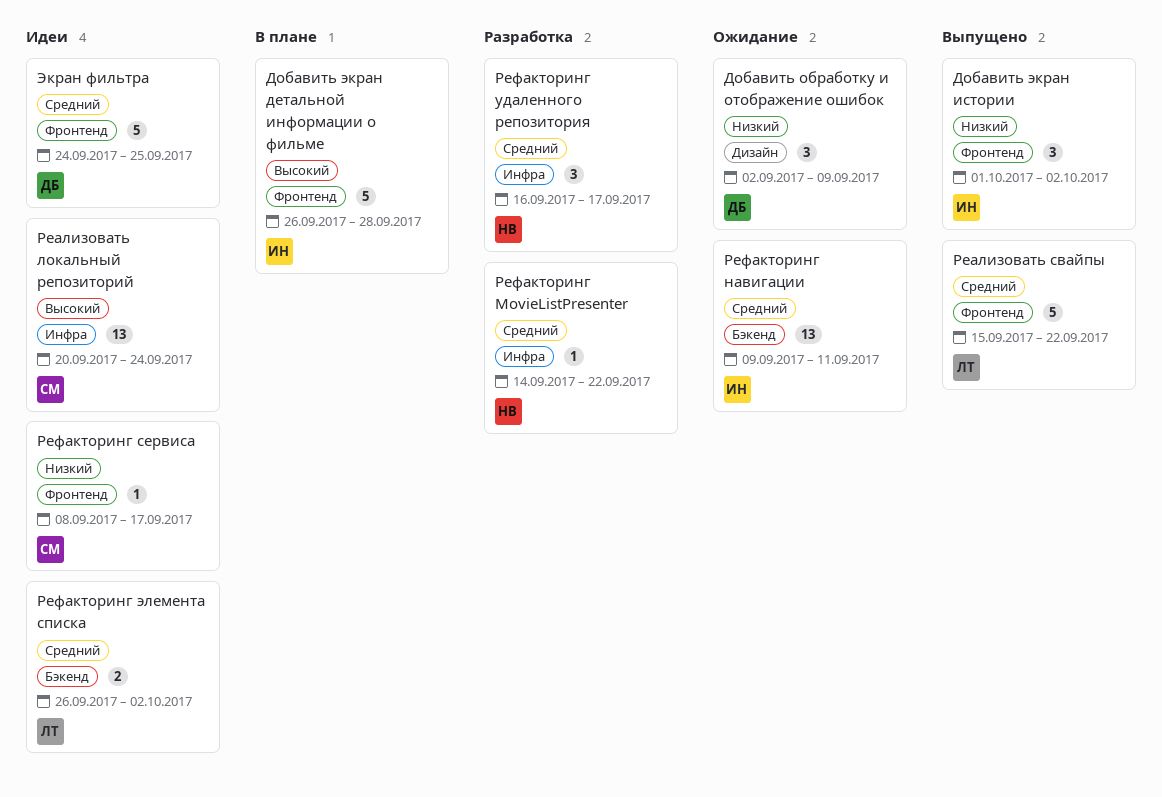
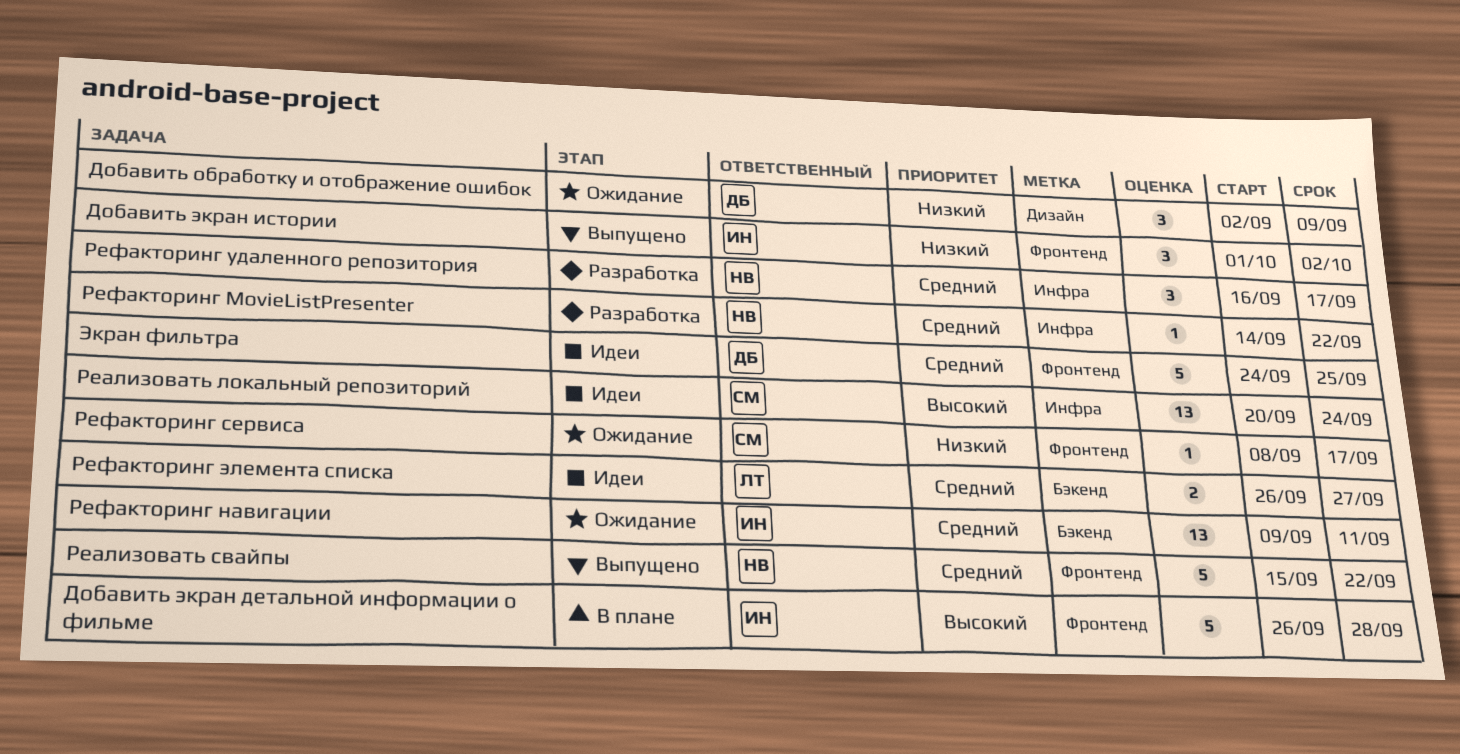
Реализовать свайпы, owner: ЛТ -> НВ
Рефакторинг сервиса, status: Идеи -> Ожидание
Рефакторинг элемента списка, due: Oct 2 -> Sep 27

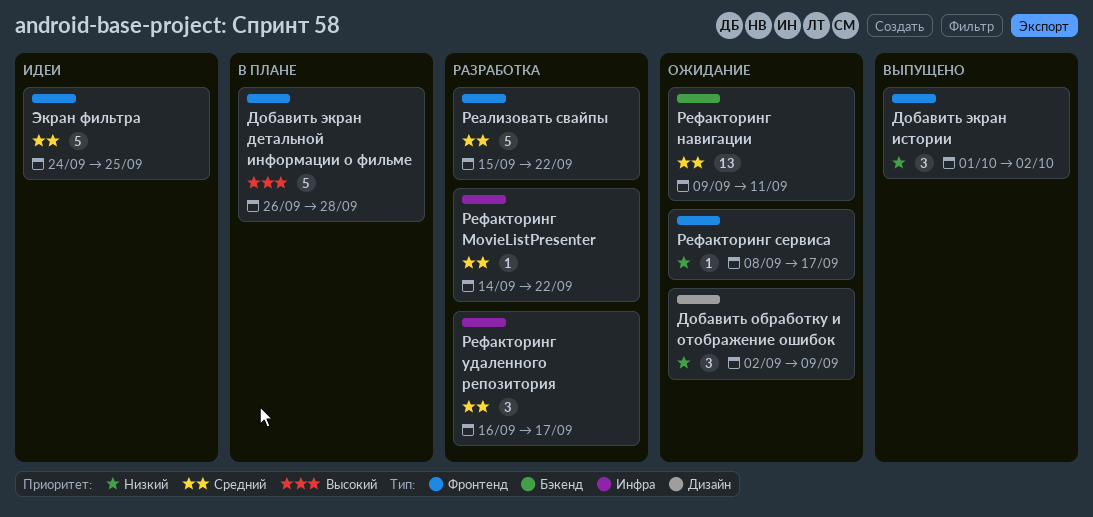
Реализовать локальный репозиторий: present -> none
Реализовать свайпы, status: Выпущено -> Разработка
Рефакторинг элемента списка: present -> none

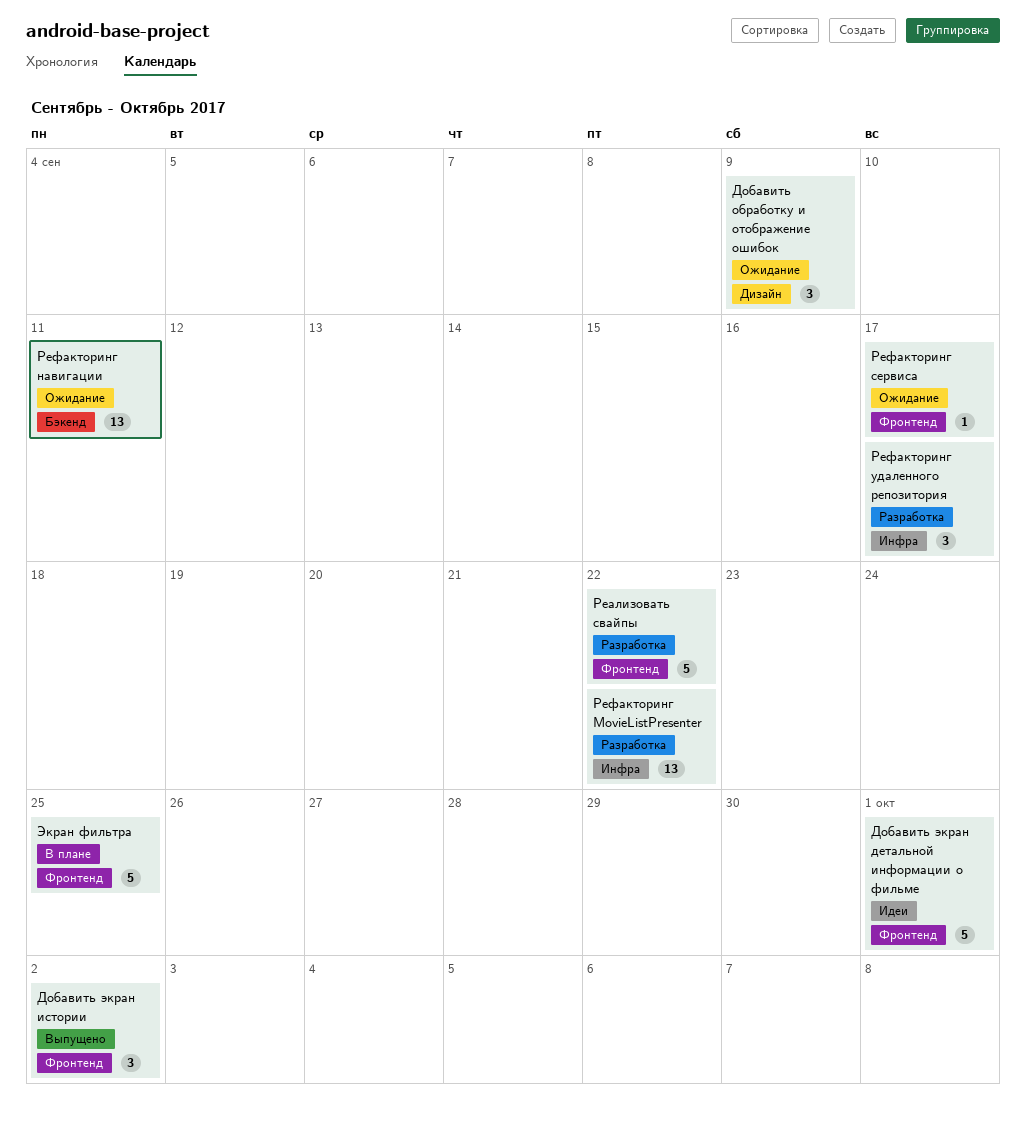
Добавить экран детальной информации о фильме, status: В плане -> Идеи
Добавить экран детальной информации о фильме, due: Sep 28 -> Oct 1
Рефакторинг MovieListPresenter, estimate: 1 -> 13
Экран фильтра, status: Идеи -> В плане

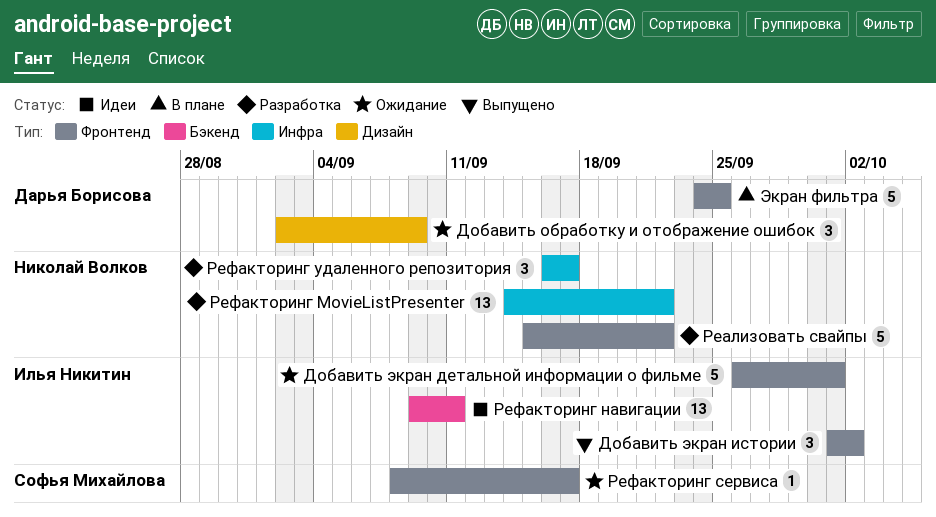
Добавить экран детальной информации о фильме, status: Идеи -> Ожидание
Рефакторинг навигации, status: Ожидание -> Идеи

